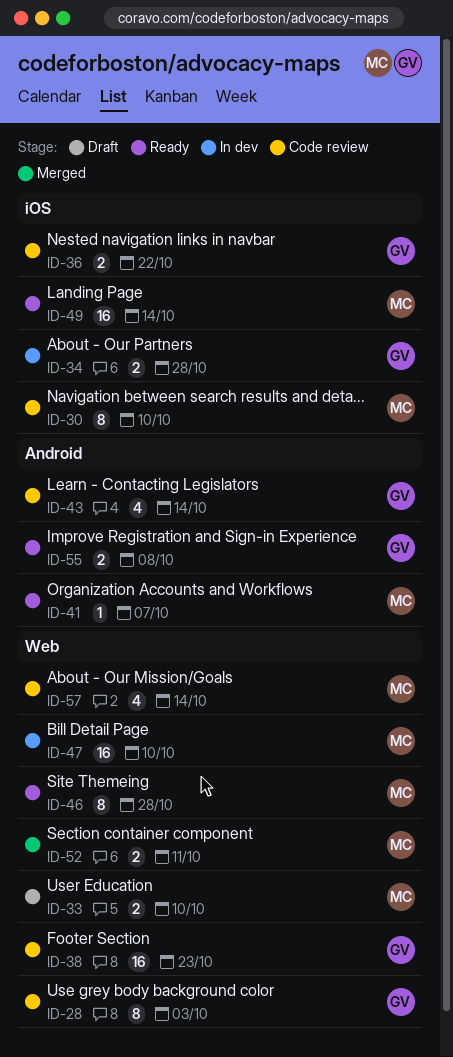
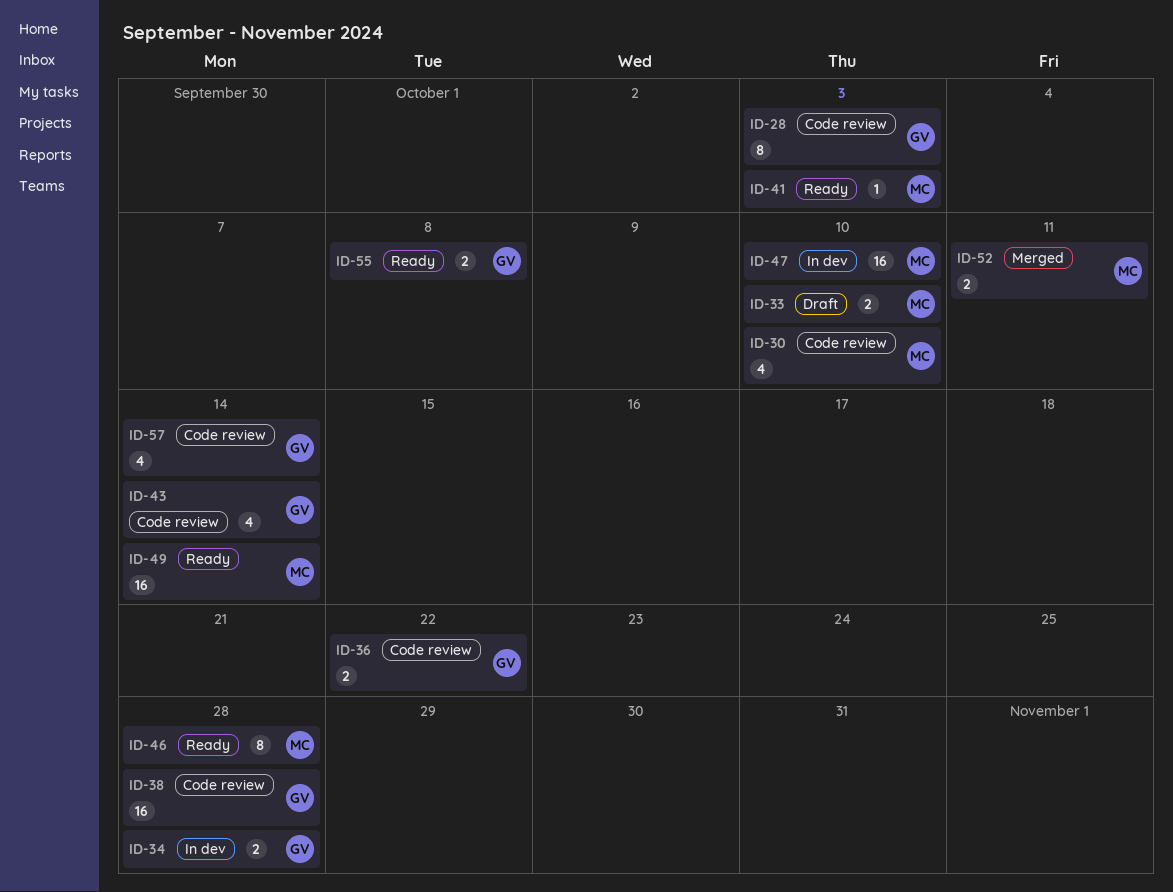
ID-30, estimate: 8 -> 4
ID-38, due: Oct 23 -> Oct 28
ID-41, due: Oct 7 -> Oct 3
ID-57, owner: MC -> GV

